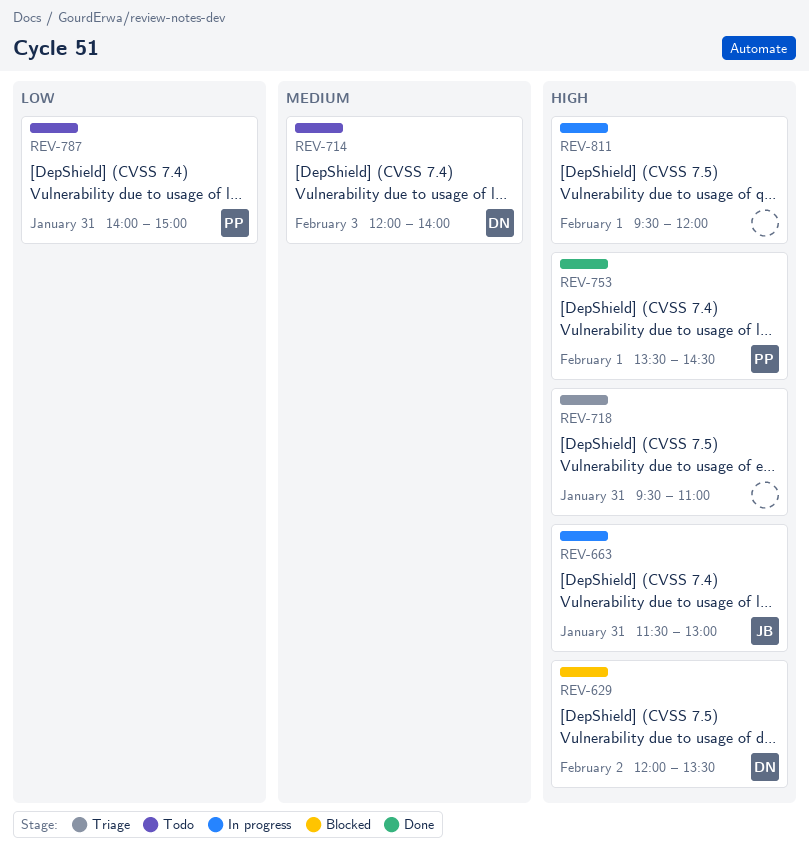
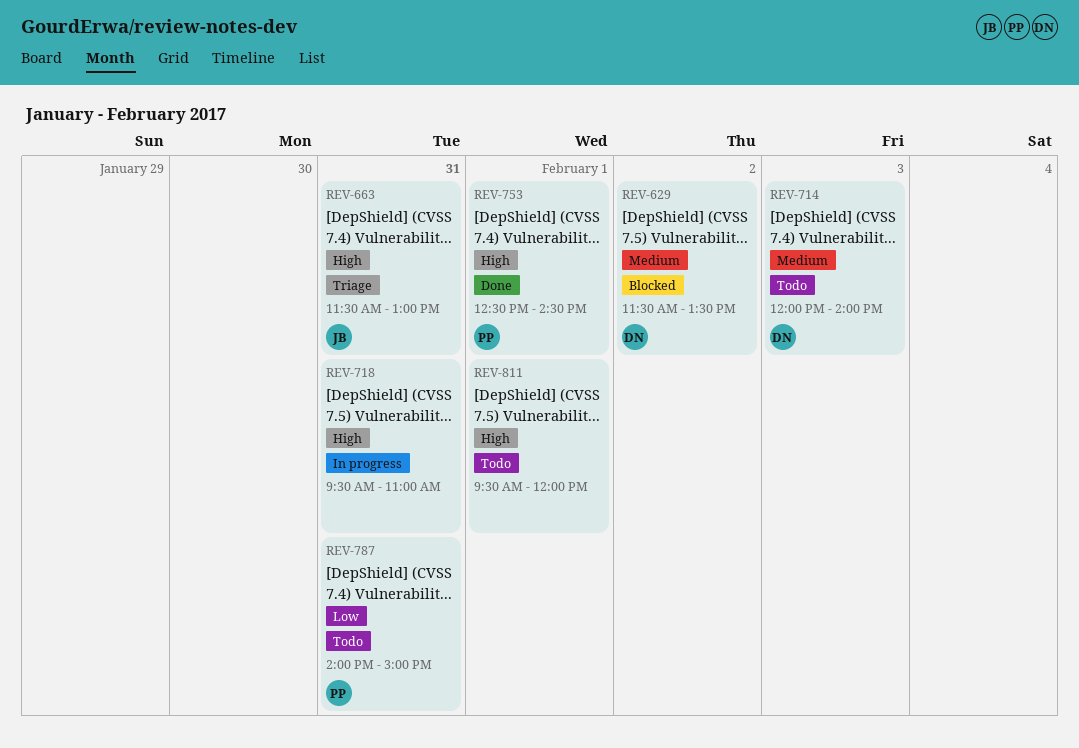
REV-629, priority: High -> Medium
REV-629, begins: 12:00 -> 11:30
REV-663, status: In progress -> Triage
REV-718, status: Triage -> In progress
REV-753, begins: 13:30 -> 12:30
REV-811, status: In progress -> Todo

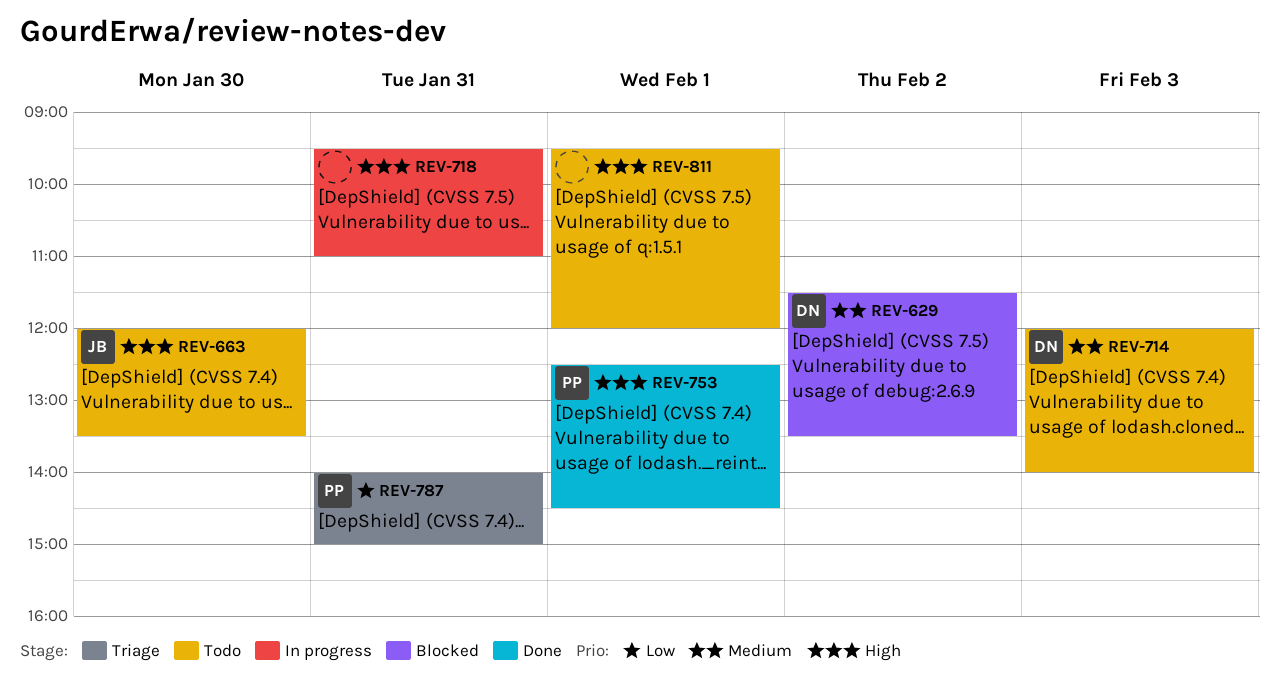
REV-663, status: Triage -> Todo
REV-663, day: Jan 31 -> Jan 30
REV-663, begins: 11:30 -> 12:00
REV-663, ends: 13:00 -> 13:30
REV-787, status: Todo -> Triage

